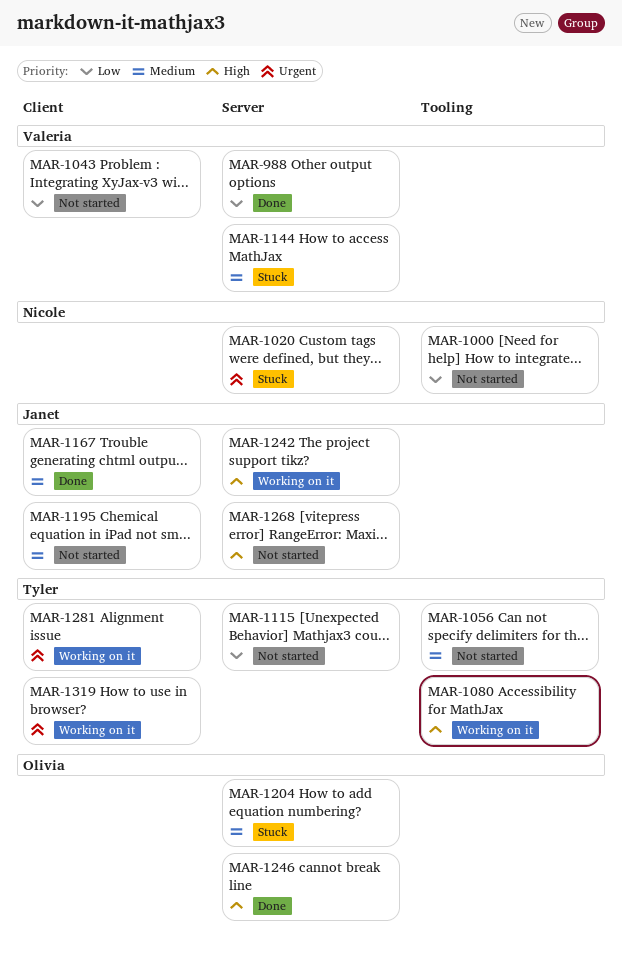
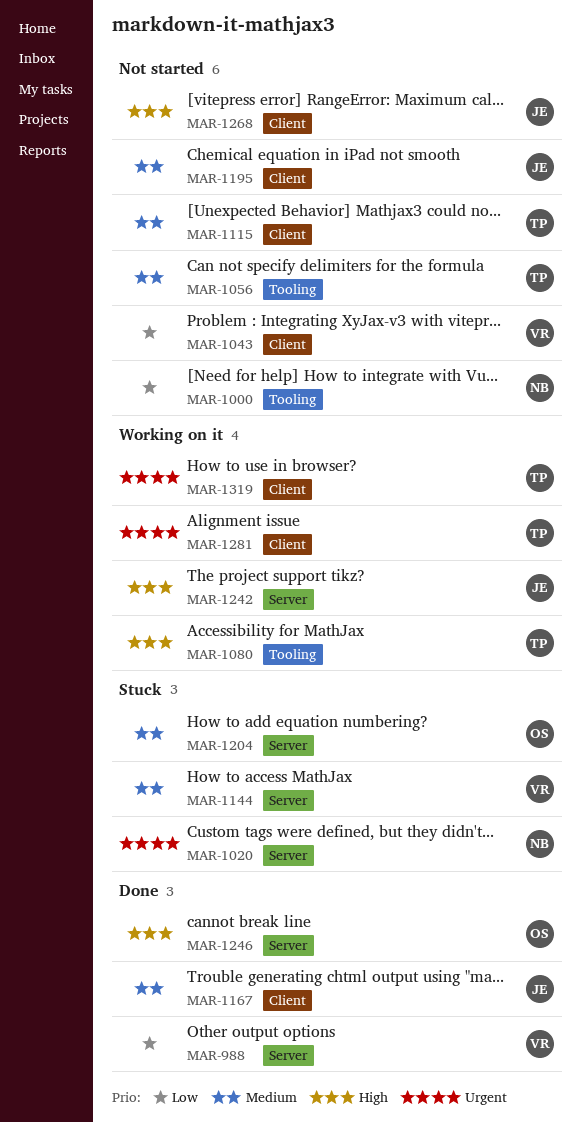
MAR-1115, priority: Low -> Medium
MAR-1115, label: Server -> Client
MAR-1268, label: Server -> Client

